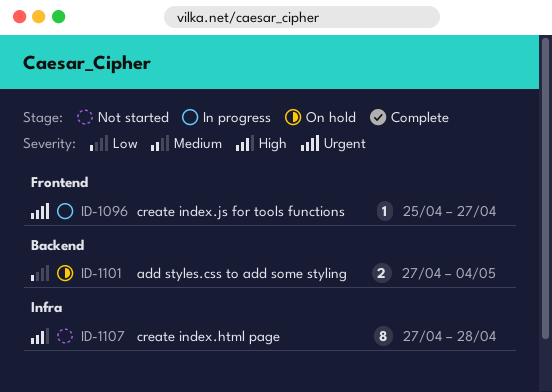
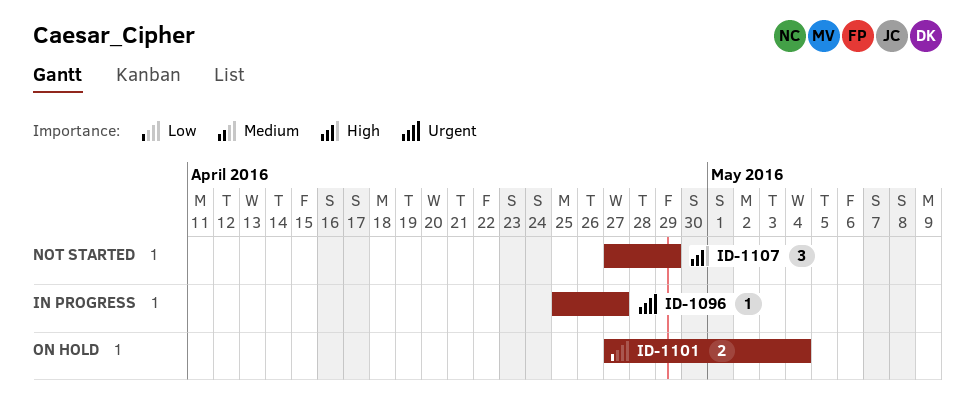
ID-1107, estimate: 8 -> 3
ID-1107, due: Apr 28 -> Apr 29

